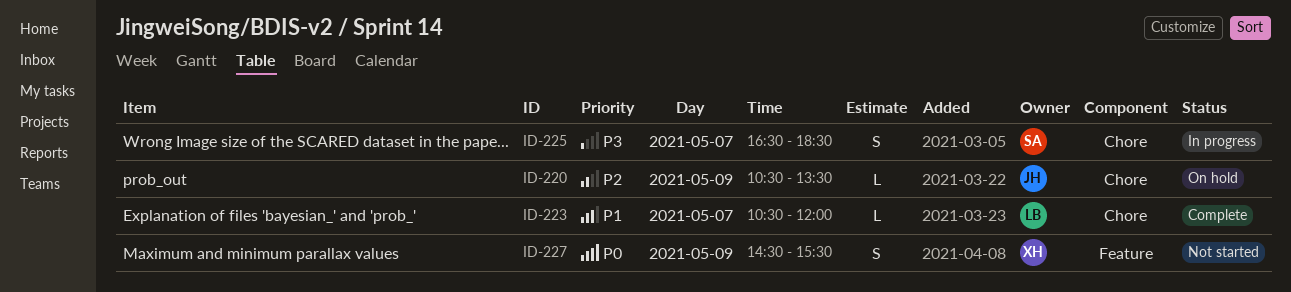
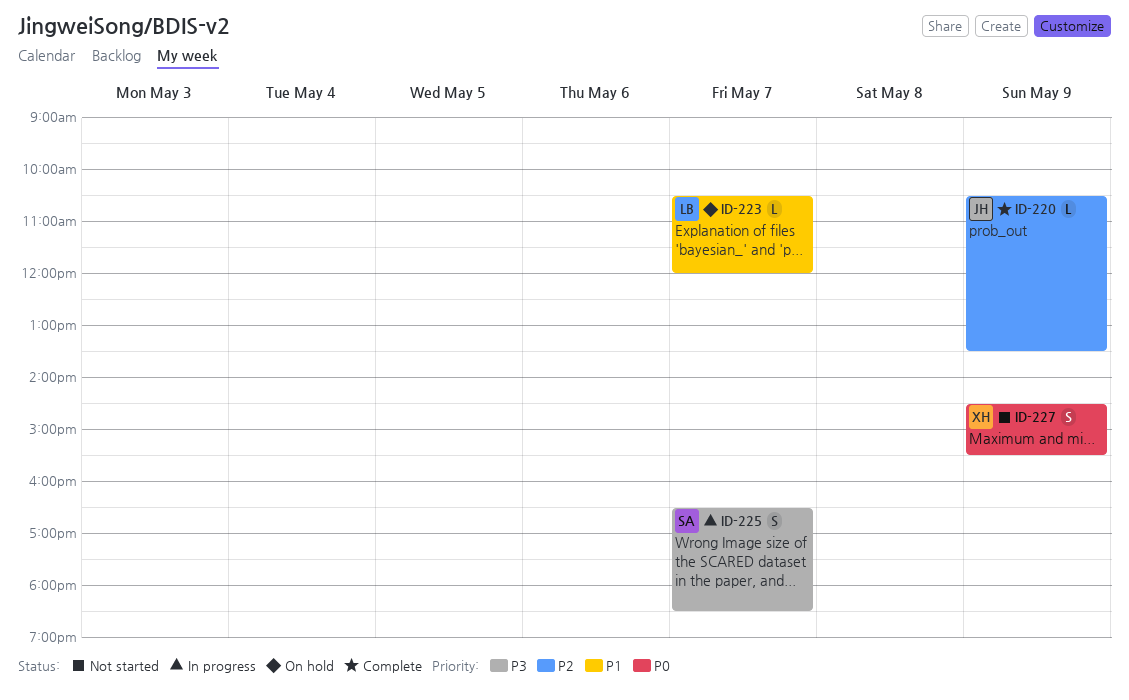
ID-220, status: On hold -> Complete
ID-223, status: Complete -> On hold

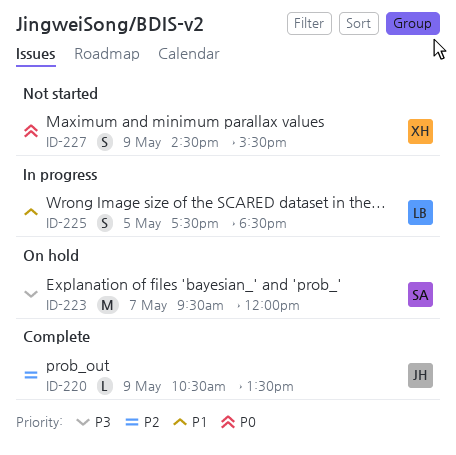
ID-223, owner: LB -> SA
ID-223, priority: P1 -> P3
ID-223, estimate: L -> M
ID-223, begins: 10:30 -> 09:30
ID-225, owner: SA -> LB
ID-225, priority: P3 -> P1
ID-225, day: May 7 -> May 5
ID-225, begins: 16:30 -> 17:30

